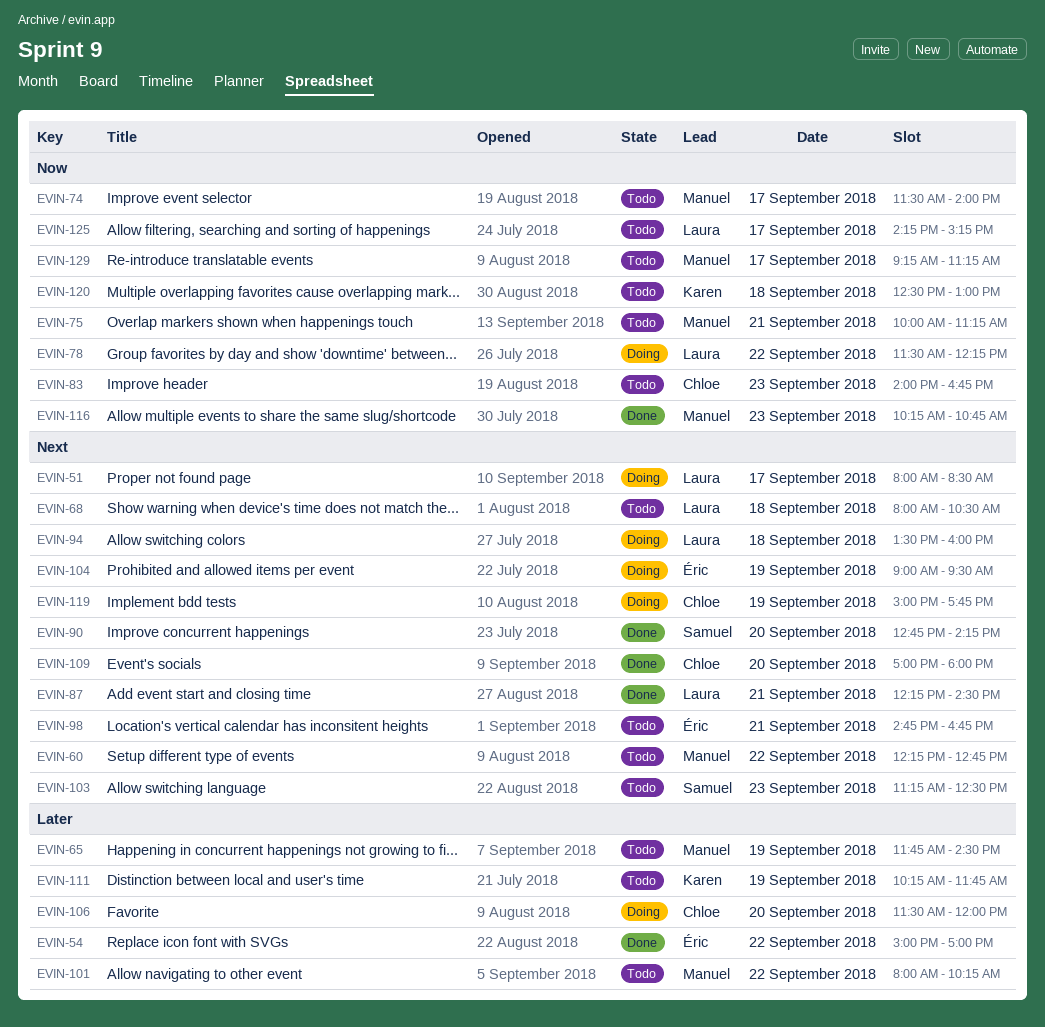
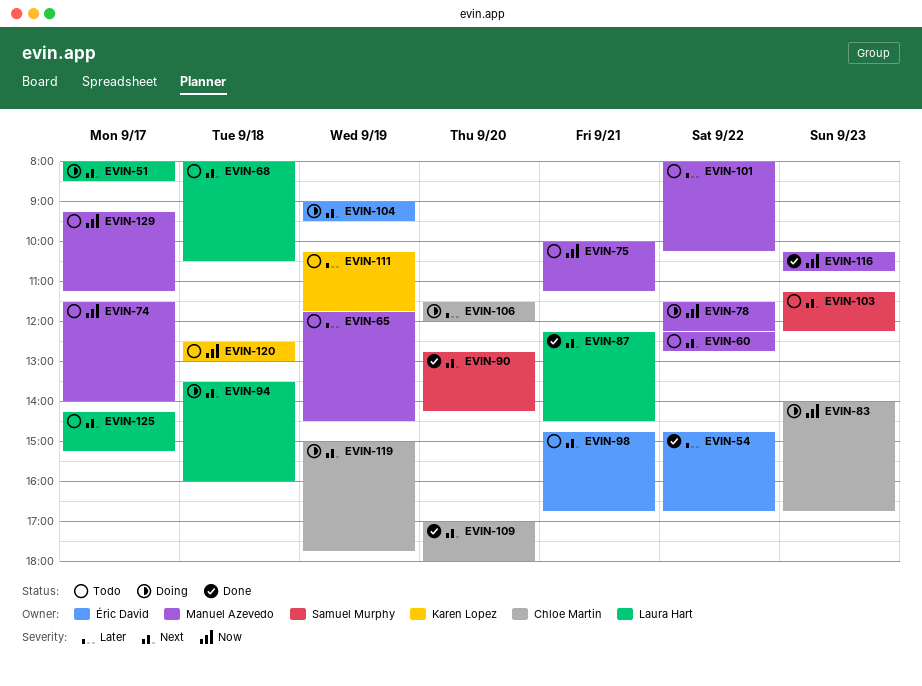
EVIN-54, begins: 15:00 -> 14:45
EVIN-54, ends: 17:00 -> 16:45
EVIN-78, owner: Laura Hart -> Manuel Azevedo
EVIN-83, status: Todo -> Doing
EVIN-103, ends: 12:30 -> 12:15
EVIN-125, priority: Now -> Next

